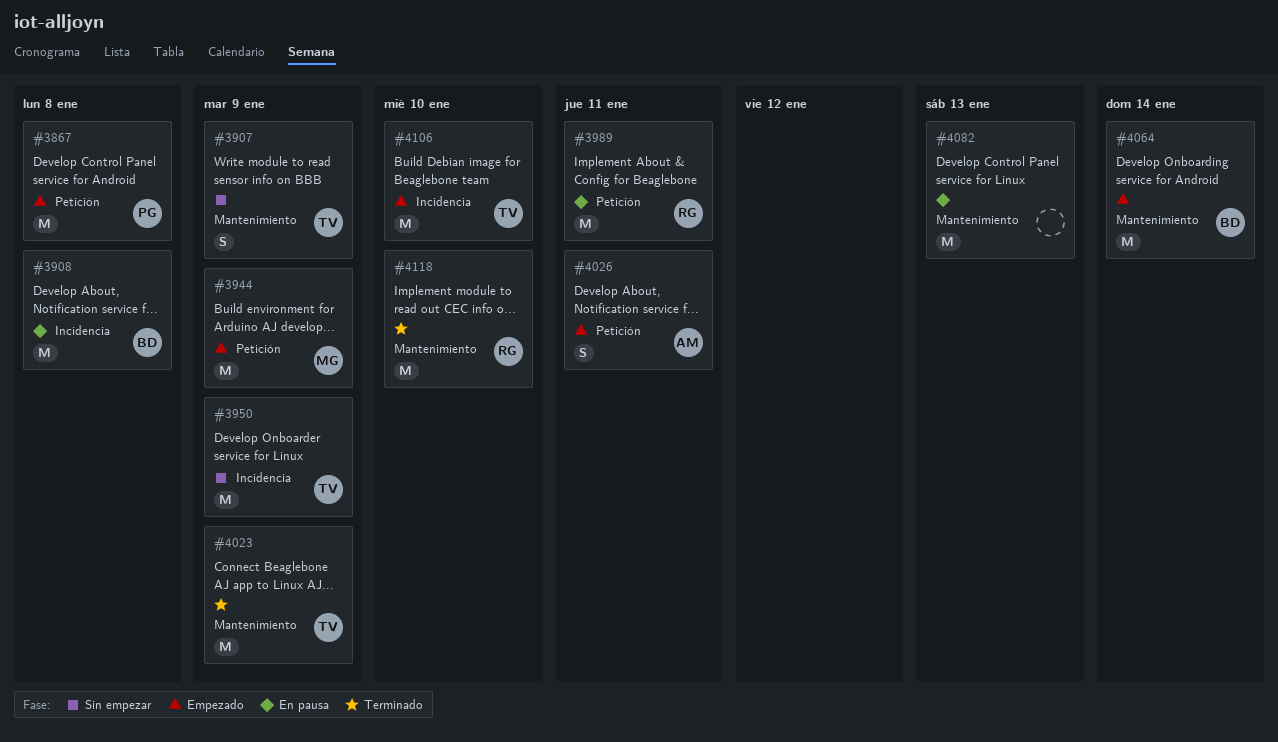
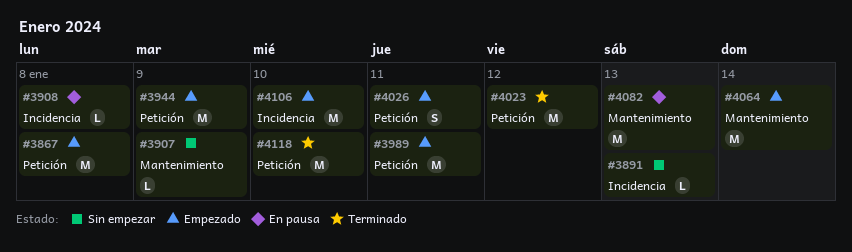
#3891: none -> present
#3907, estimate: S -> L
#3908, estimate: M -> L
#3950: present -> none
#3989, status: En pausa -> Empezado
#4023, label: Mantenimiento -> Petición
#4023, due: Jan 9 -> Jan 12
#4118, label: Mantenimiento -> Petición

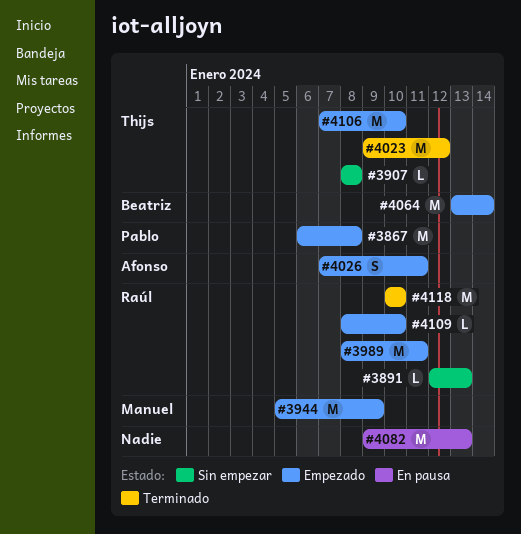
#3907, due: Jan 9 -> Jan 8
#3908: present -> none
#4109: none -> present

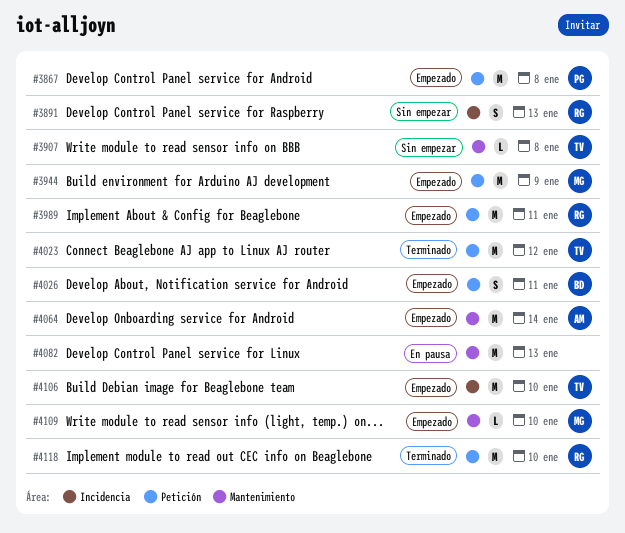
#3891, estimate: L -> S
#4026, owner: Afonso -> Beatriz
#4064, owner: Beatriz -> Afonso
#4109, owner: Raúl -> Manuel

